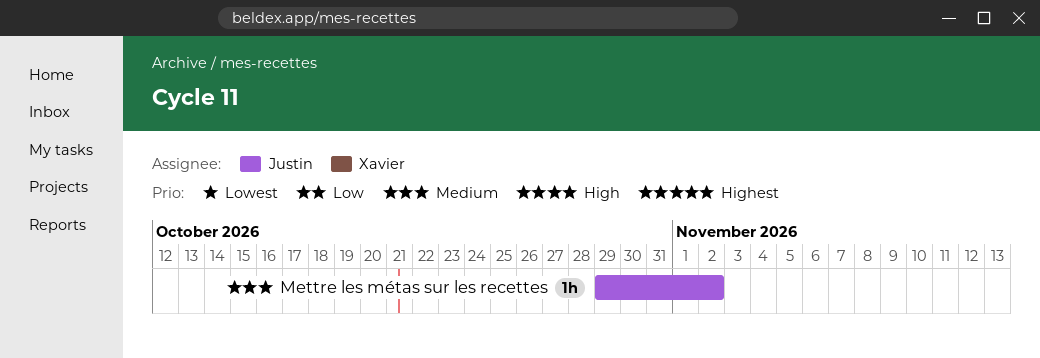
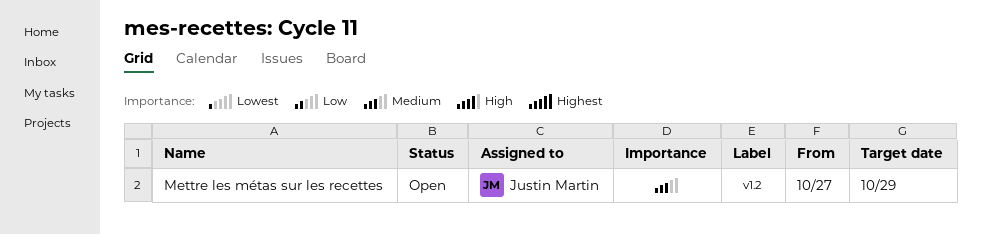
Mettre les métas sur les recettes, start: Oct 29 -> Oct 27
Mettre les métas sur les recettes, due: Nov 2 -> Oct 29

